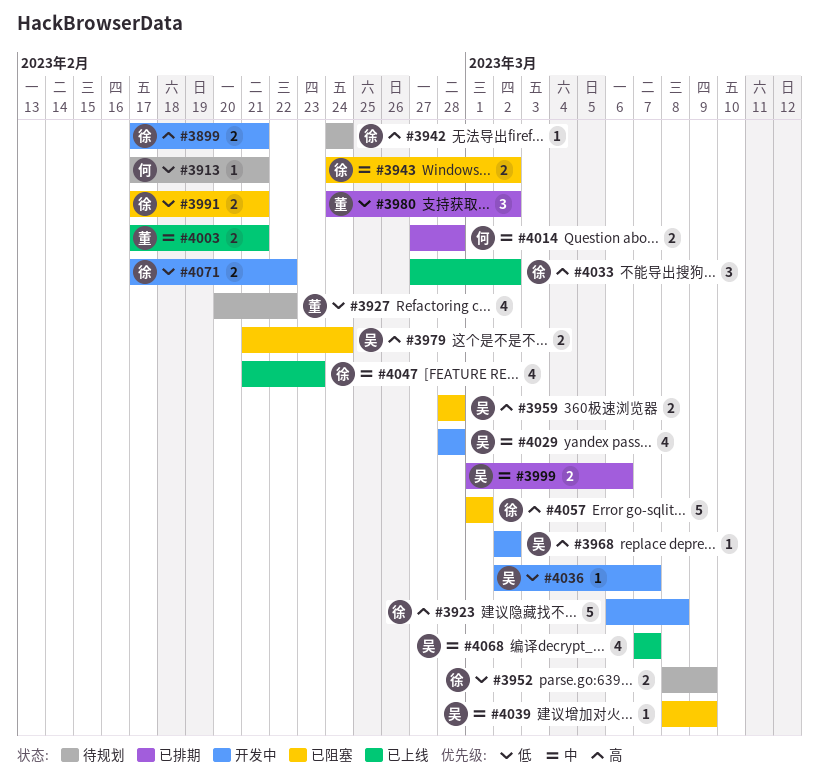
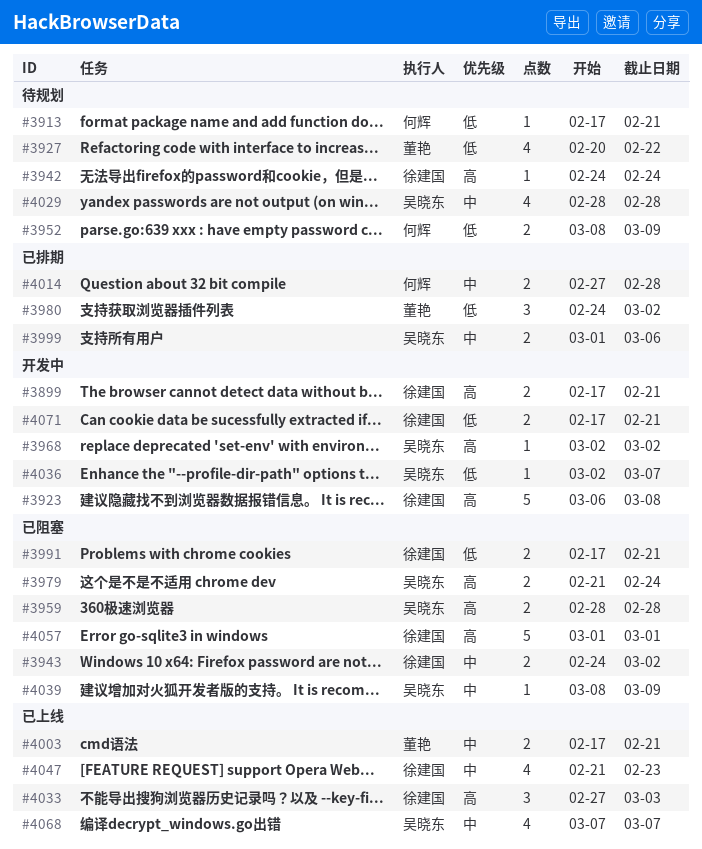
#3952, owner: 徐建国 -> 何辉
#4029, status: 开发中 -> 待规划
#4033, due: Mar 2 -> Mar 3
#4071, due: Feb 22 -> Feb 21

